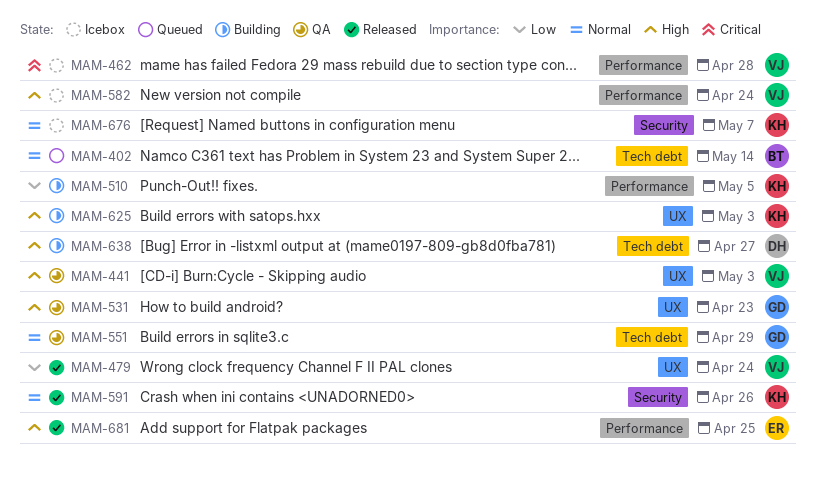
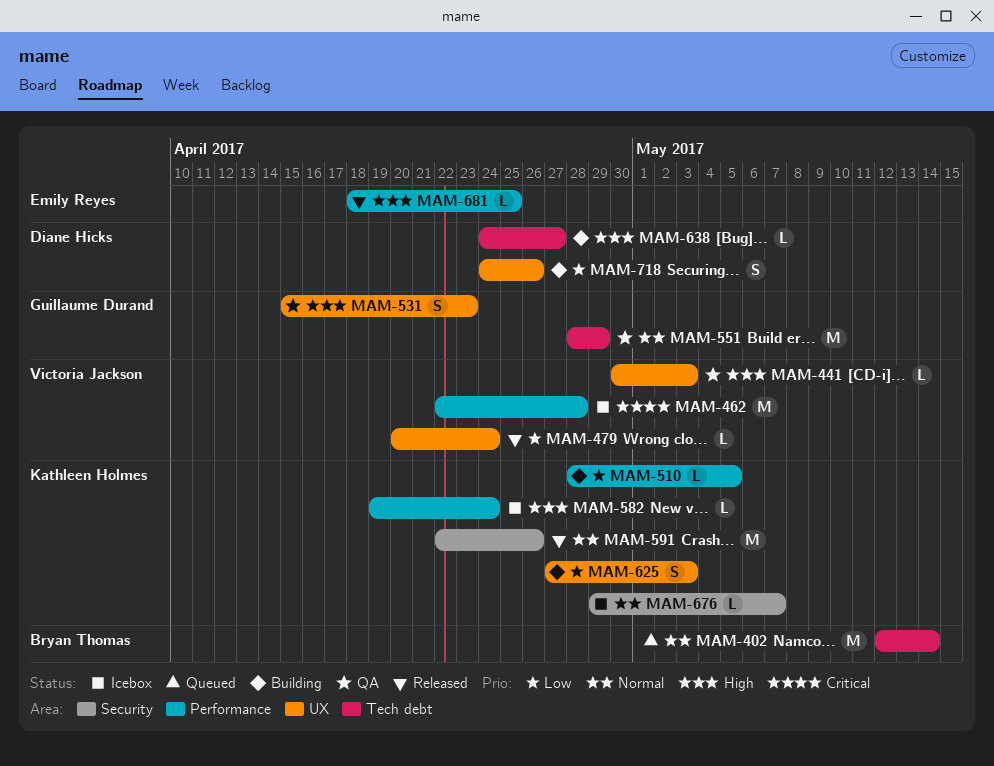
MAM-582, owner: Victoria Jackson -> Kathleen Holmes
MAM-625, priority: High -> Low
MAM-718: none -> present

